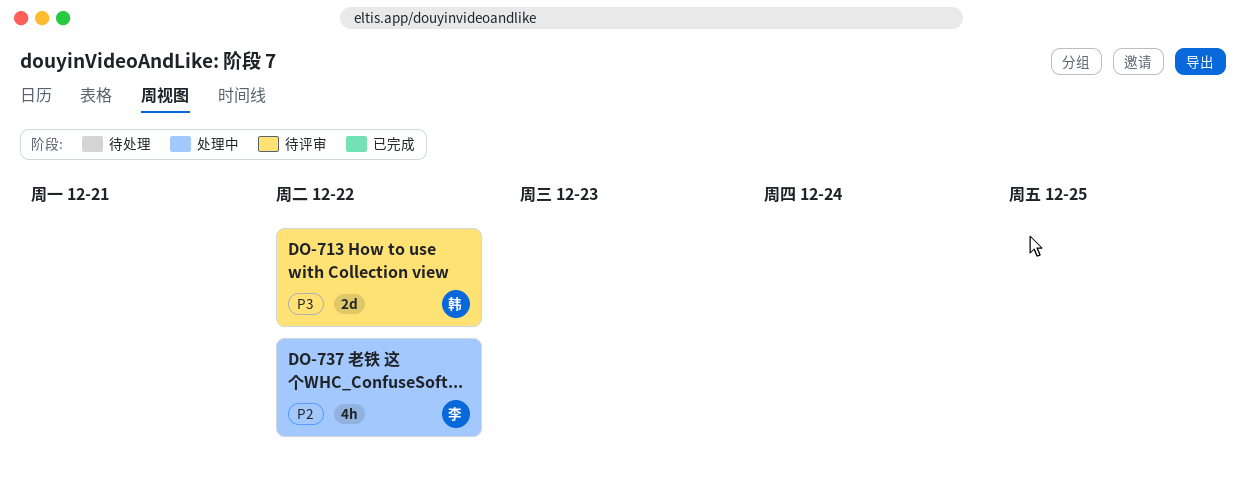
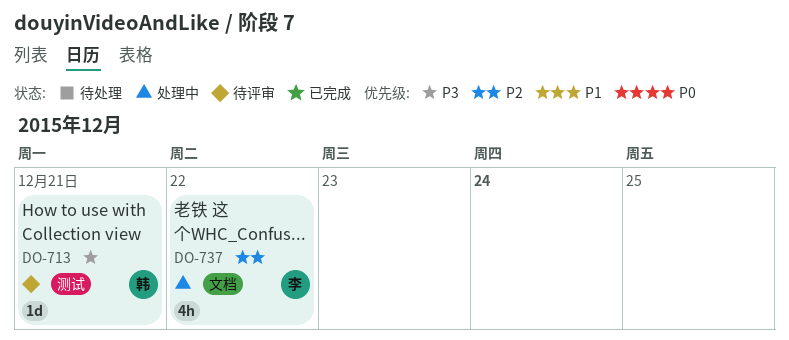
DO-713, estimate: 2d -> 1d
DO-713, due: Dec 22 -> Dec 21

